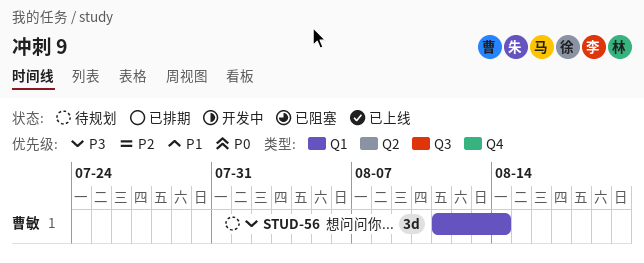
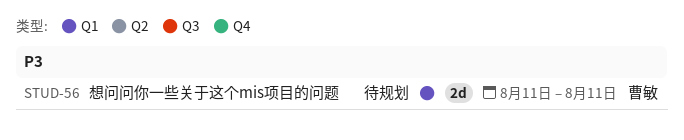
STUD-56, estimate: 3d -> 2d
STUD-56, due: Aug 14 -> Aug 11

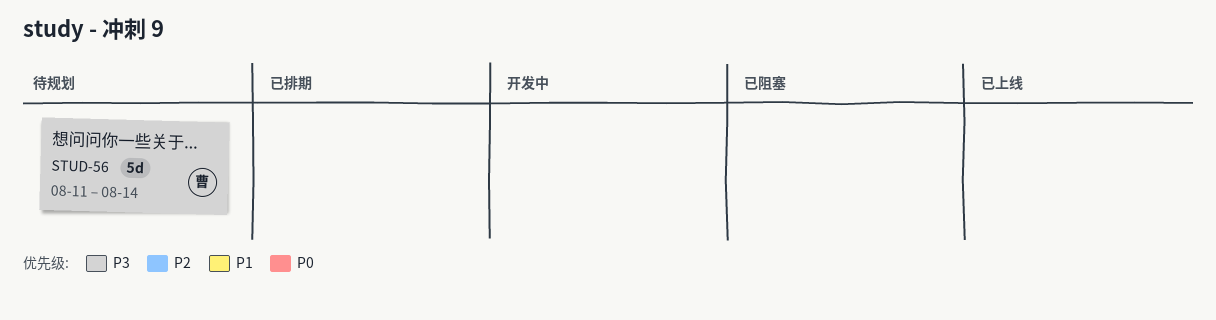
STUD-56, estimate: 2d -> 5d
STUD-56, due: Aug 11 -> Aug 14

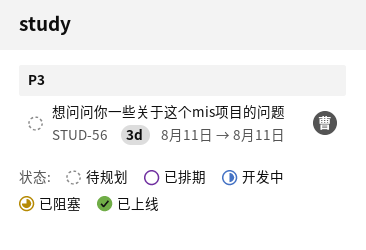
STUD-56, estimate: 5d -> 3d
STUD-56, due: Aug 14 -> Aug 11

